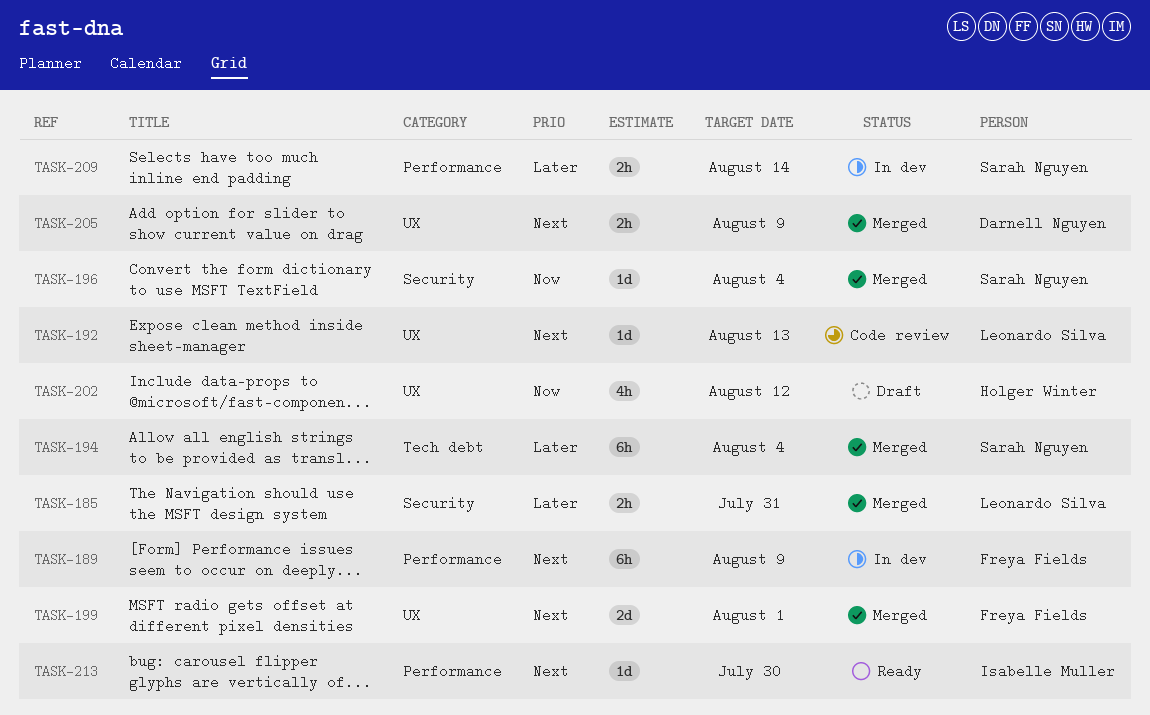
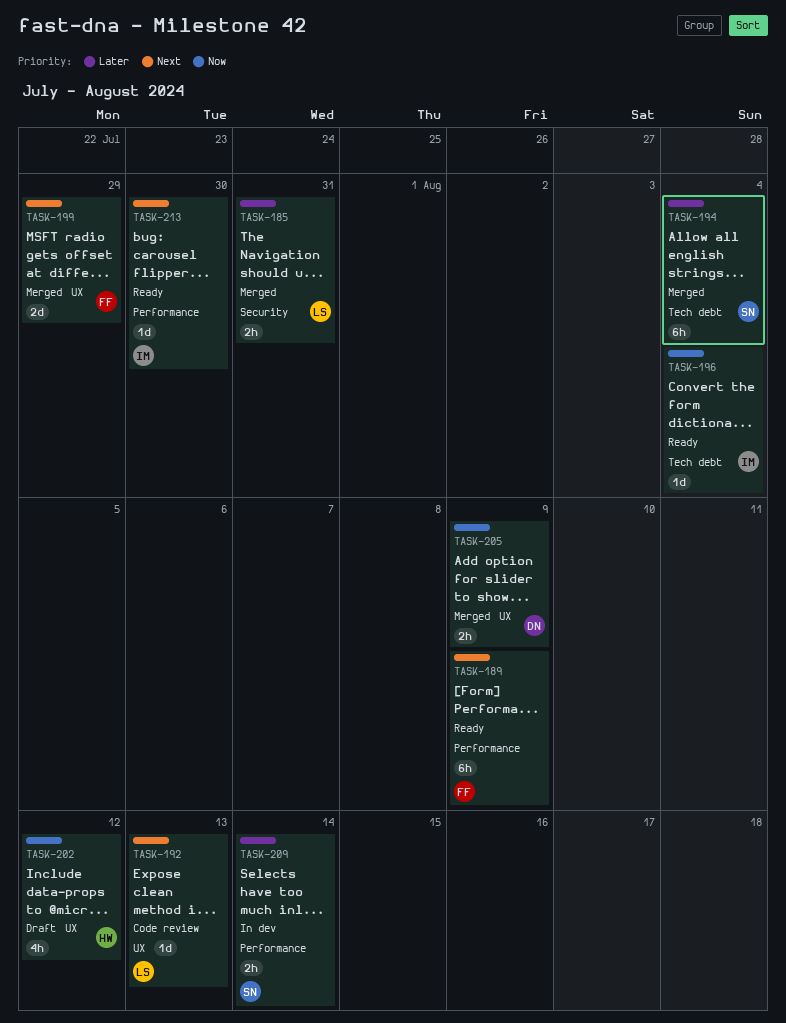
TASK-189, status: In dev -> Ready
TASK-196, status: Merged -> Ready
TASK-196, owner: Sarah Nguyen -> Isabelle Muller
TASK-196, label: Security -> Tech debt
TASK-199, due: Aug 1 -> Jul 29
TASK-205, priority: Next -> Now

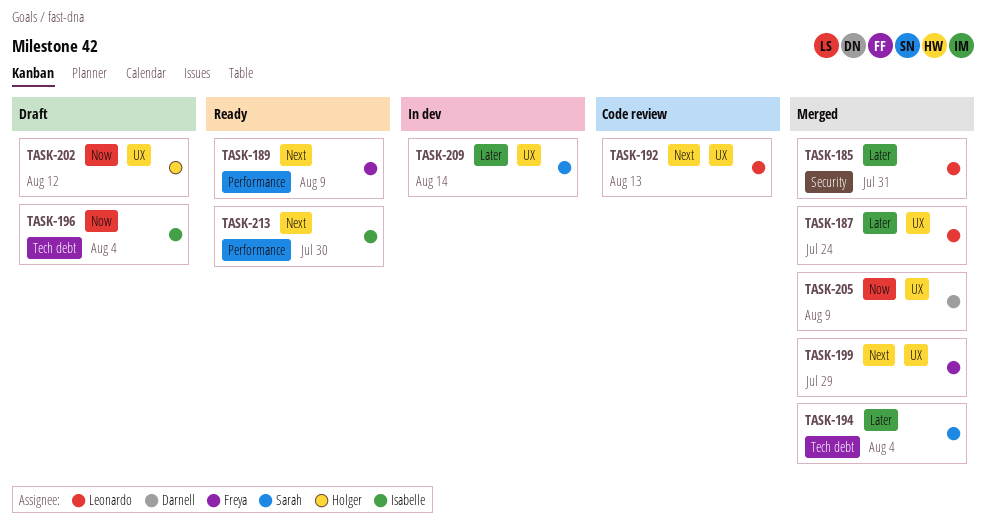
TASK-187: none -> present
TASK-196, status: Ready -> Draft
TASK-209, label: Performance -> UX

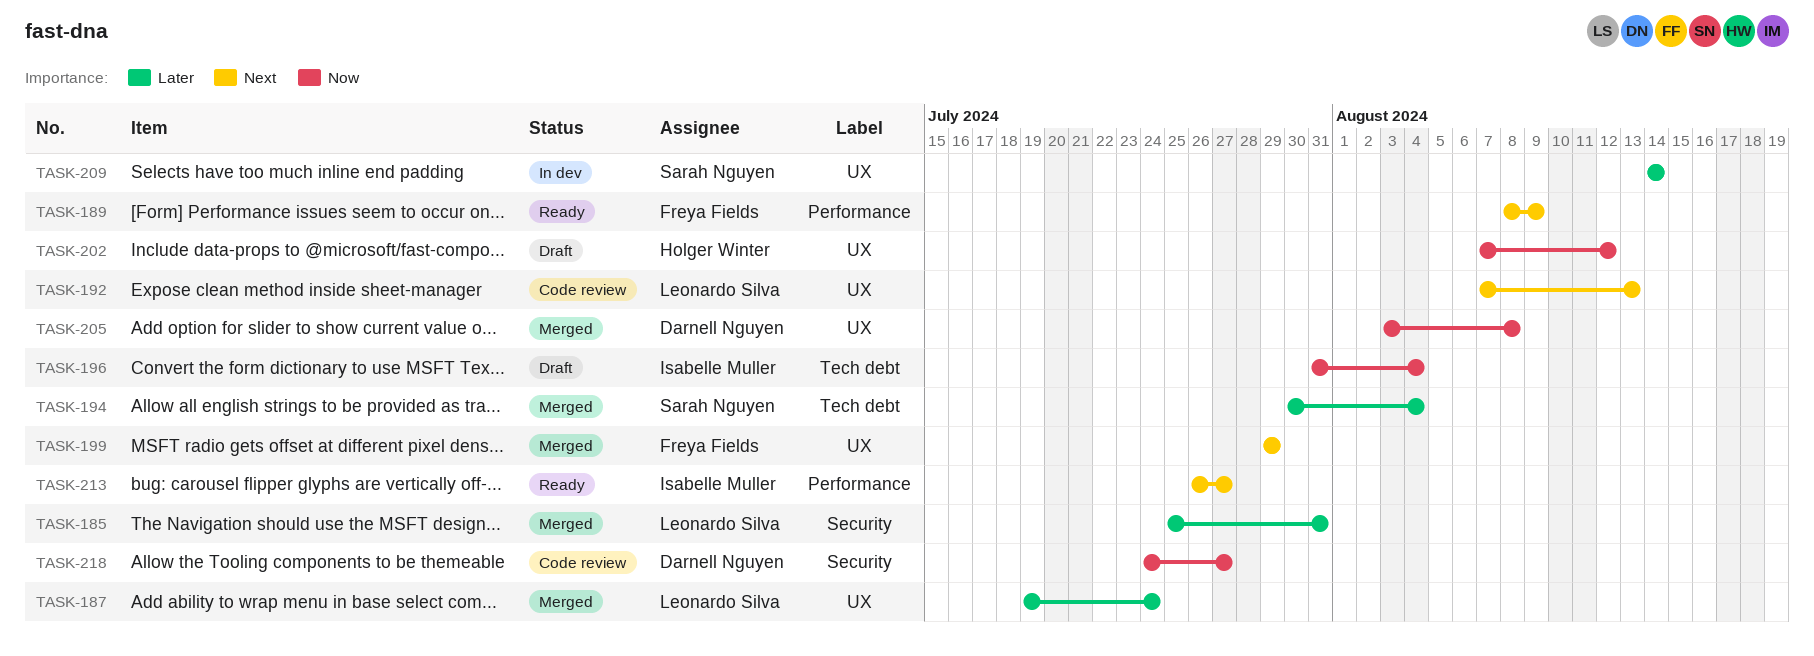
TASK-205, due: Aug 9 -> Aug 8
TASK-213, due: Jul 30 -> Jul 27
TASK-218: none -> present

